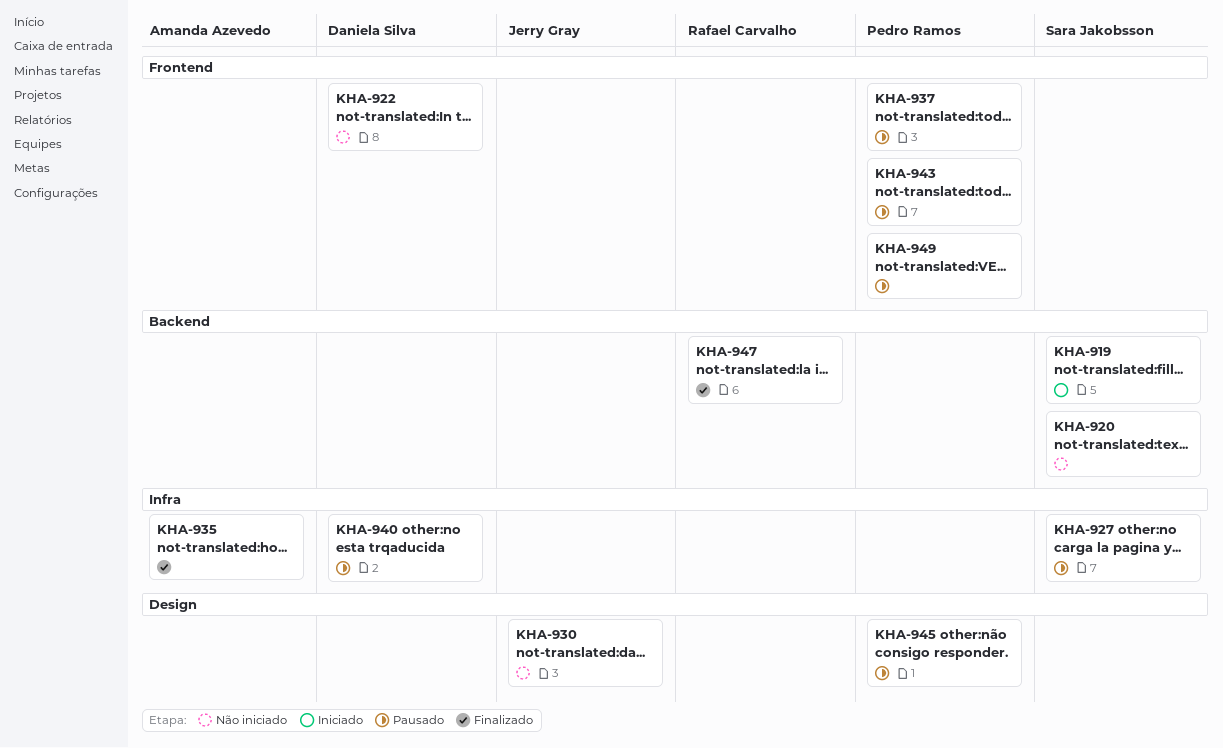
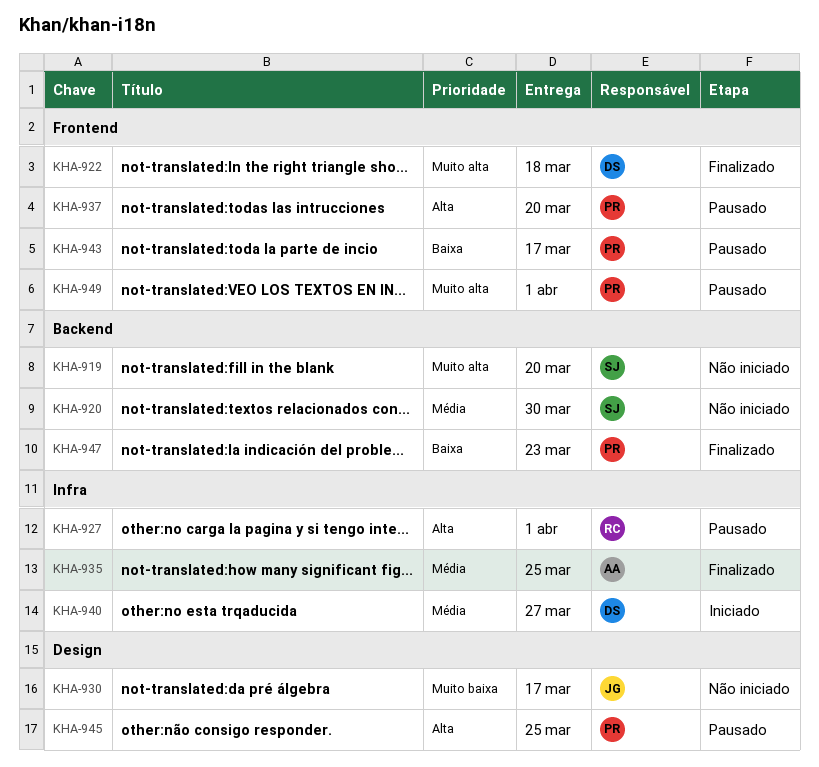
KHA-919, status: Iniciado -> Não iniciado
KHA-922, status: Não iniciado -> Finalizado
KHA-927, owner: Sara Jakobsson -> Rafael Carvalho
KHA-940, status: Pausado -> Iniciado
KHA-947, owner: Rafael Carvalho -> Pedro Ramos

